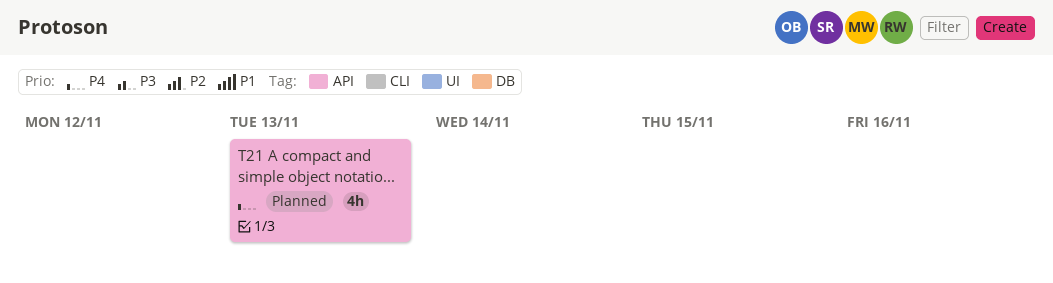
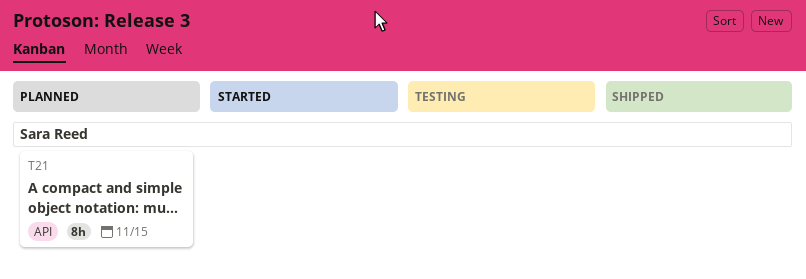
T21, estimate: 4h -> 8h
T21, due: Nov 13 -> Nov 15

